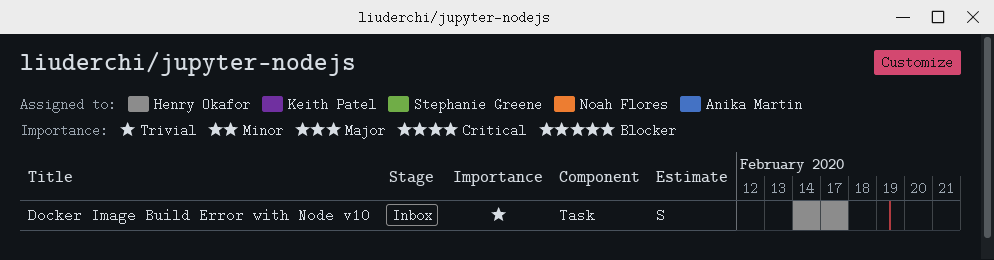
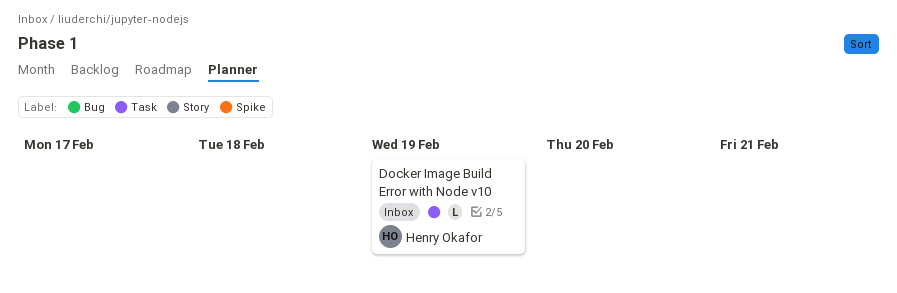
Docker Image Build Error with Node v10, estimate: S -> L
Docker Image Build Error with Node v10, due: Feb 17 -> Feb 19

